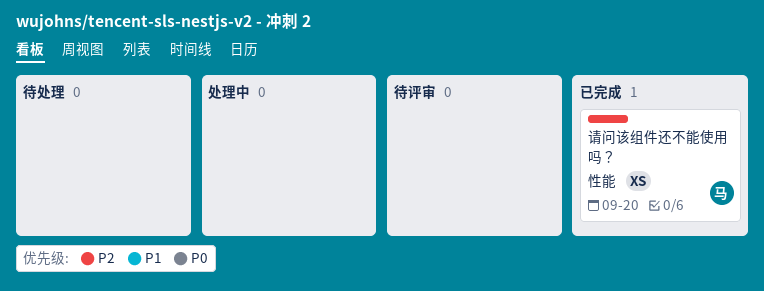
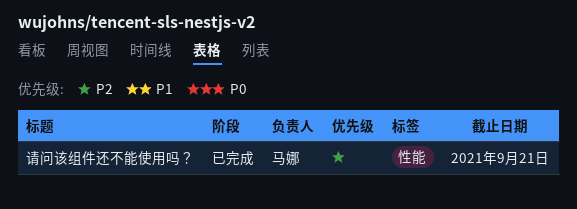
请问该组件还不能使用吗？, due: Sep 20 -> Sep 21

